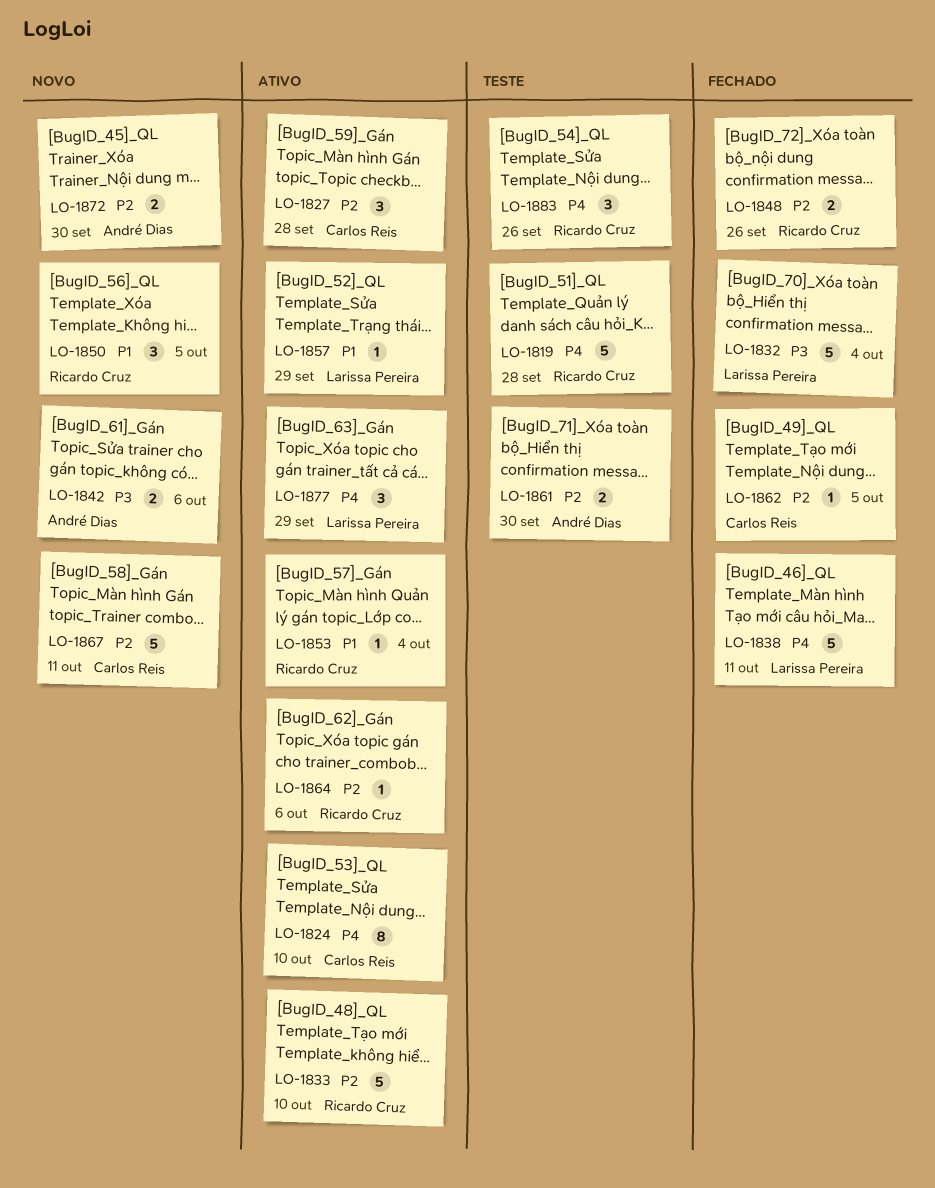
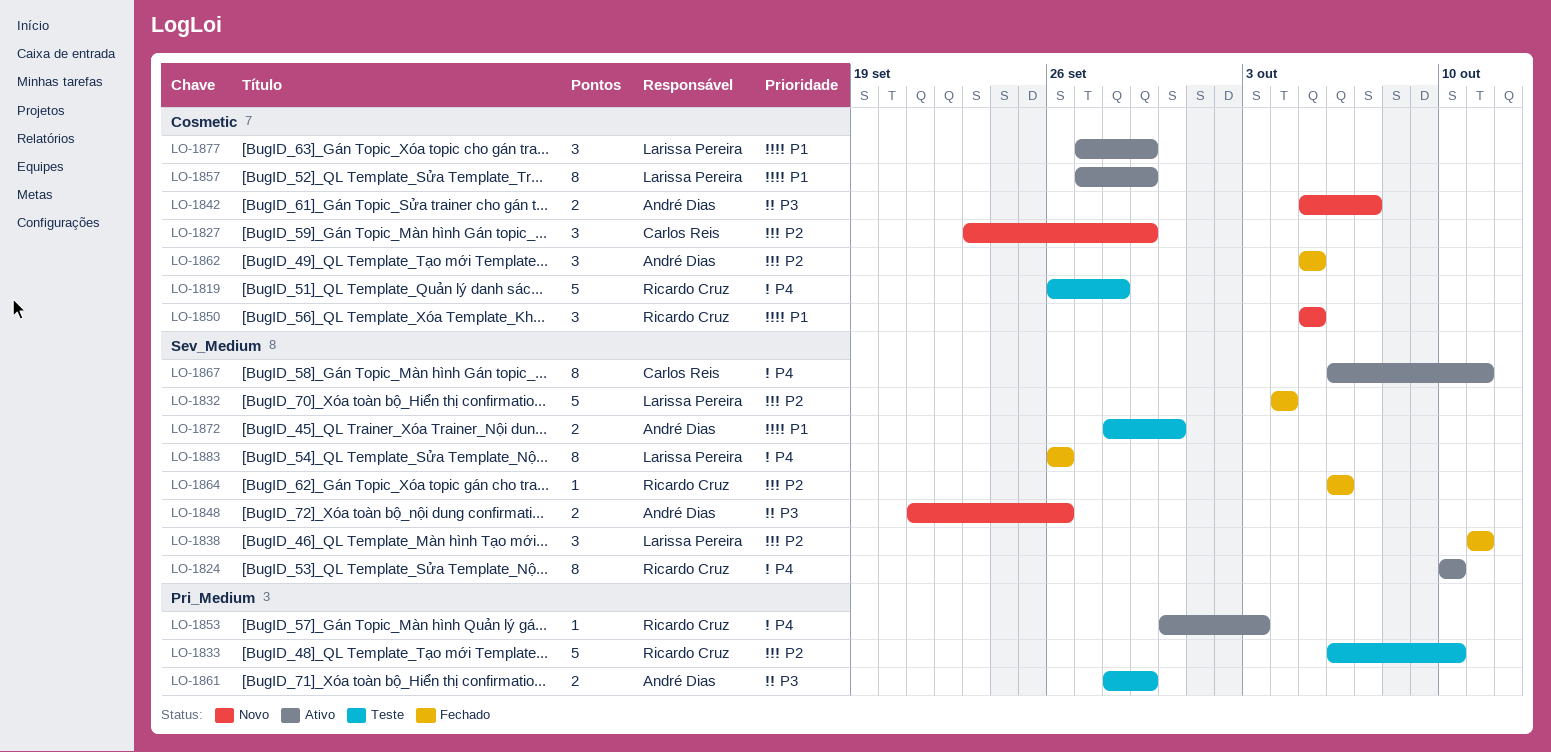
LO-1824, owner: Carlos Reis -> Ricardo Cruz
LO-1827, status: Ativo -> Novo
LO-1827, due: Sep 28 -> Sep 29
LO-1832, priority: P3 -> P2
LO-1833, status: Ativo -> Teste
LO-1838, priority: P4 -> P2
LO-1838, estimate: 5 -> 3
LO-1842, due: Oct 6 -> Oct 7
LO-1848, status: Fechado -> Novo
LO-1848, owner: Ricardo Cruz -> André Dias
LO-1848, priority: P2 -> P3
LO-1853, priority: P1 -> P4
LO-1853, due: Oct 4 -> Oct 3
LO-1857, estimate: 1 -> 8
LO-1861, priority: P2 -> P3
LO-1861, due: Sep 30 -> Sep 29
LO-1862, owner: Carlos Reis -> André Dias
LO-1862, estimate: 1 -> 3
LO-1864, status: Ativo -> Fechado
LO-1867, status: Novo -> Ativo
LO-1867, priority: P2 -> P4
LO-1867, estimate: 5 -> 8
LO-1872, status: Novo -> Teste
LO-1872, priority: P2 -> P1
LO-1877, priority: P4 -> P1
LO-1883, status: Teste -> Fechado
LO-1883, owner: Ricardo Cruz -> Larissa Pereira
LO-1883, estimate: 3 -> 8

